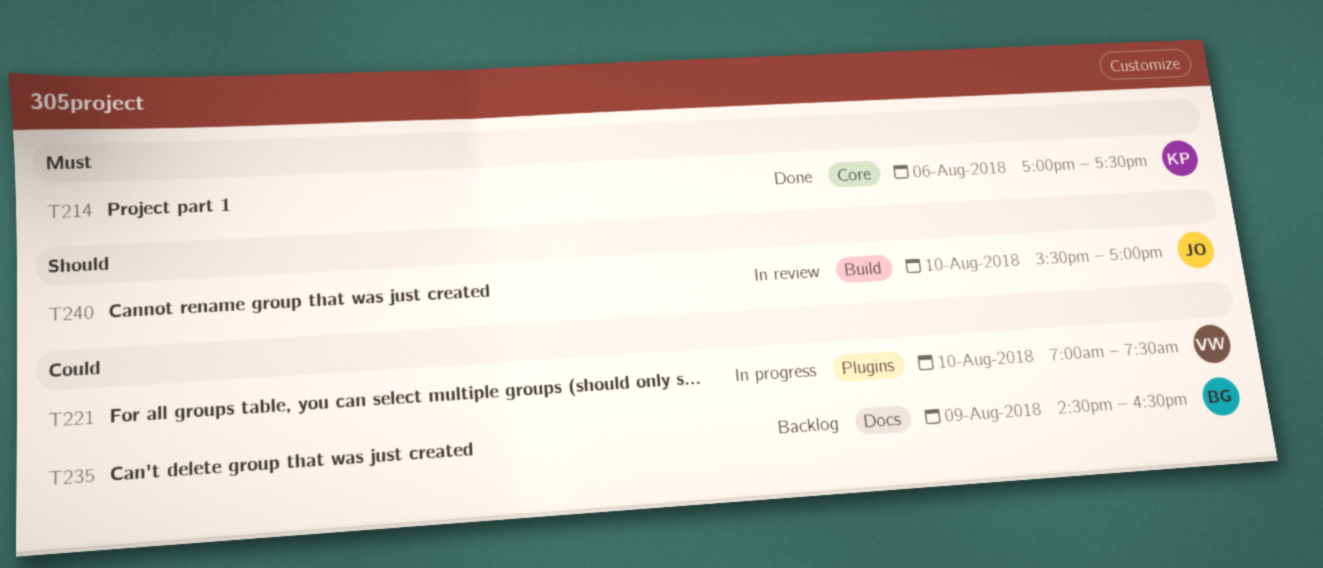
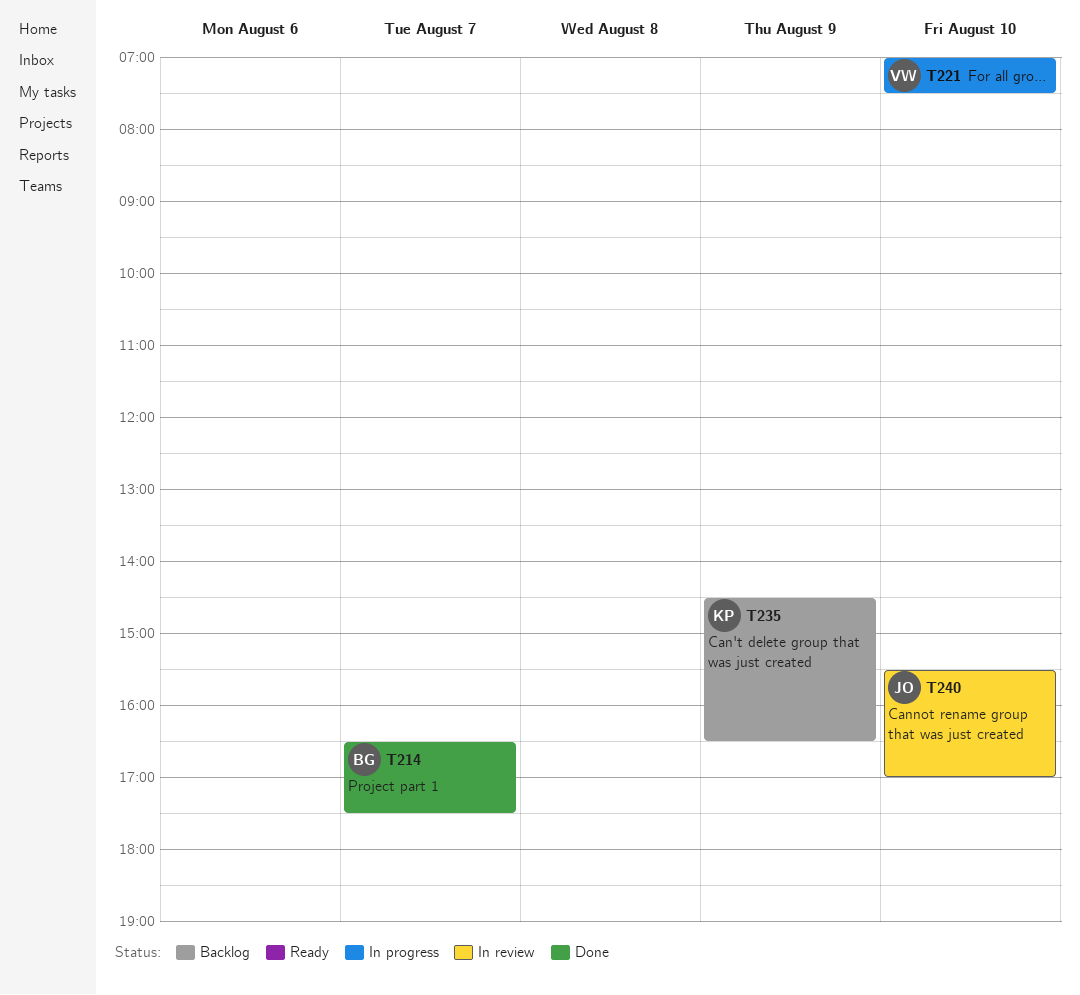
T214, owner: KP -> BG
T214, day: Aug 6 -> Aug 7
T214, begins: 17:00 -> 16:30
T235, owner: BG -> KP

